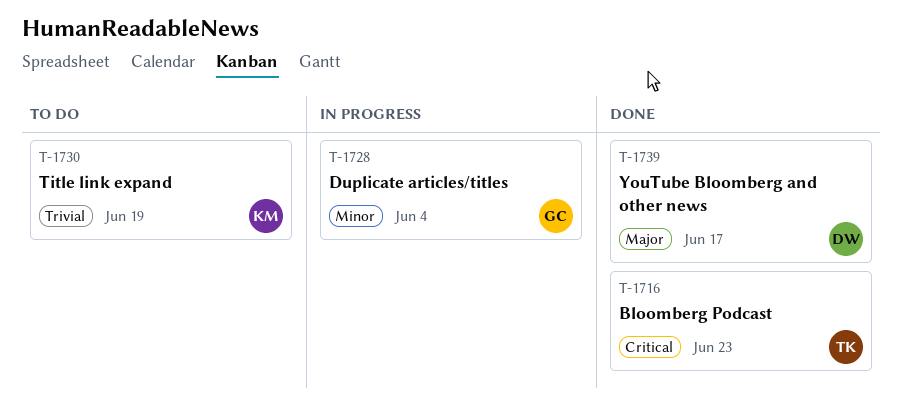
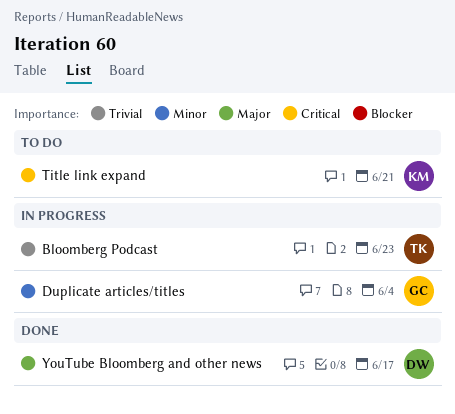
Bloomberg Podcast, status: Done -> In progress
Bloomberg Podcast, priority: Critical -> Trivial
Title link expand, priority: Trivial -> Critical
Title link expand, due: Jun 19 -> Jun 21

